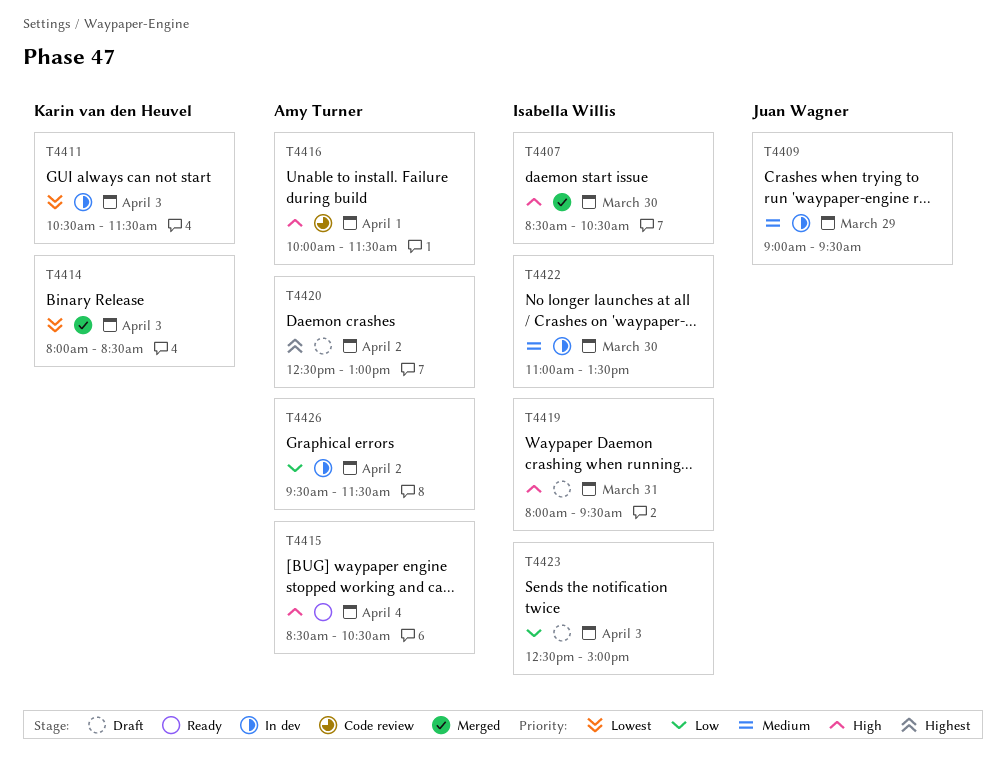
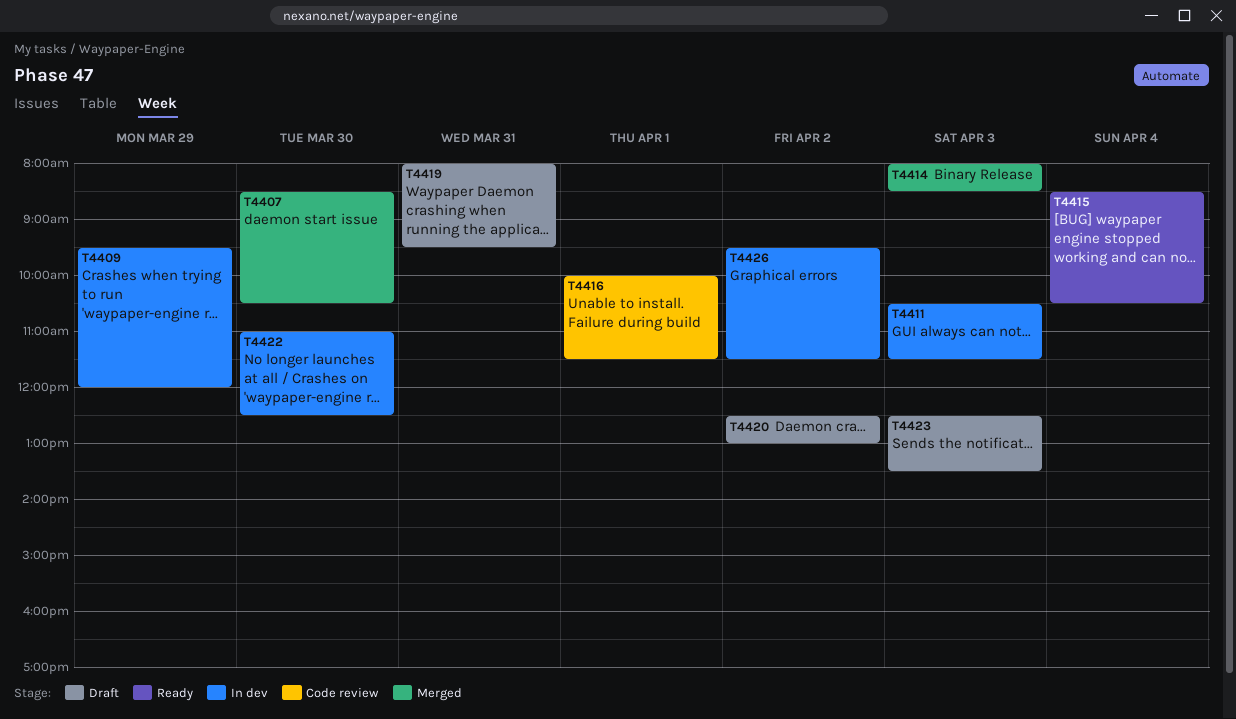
T4409, begins: 09:00 -> 09:30
T4409, ends: 09:30 -> 12:00
T4422, ends: 13:30 -> 12:30
T4423, ends: 15:00 -> 13:30

